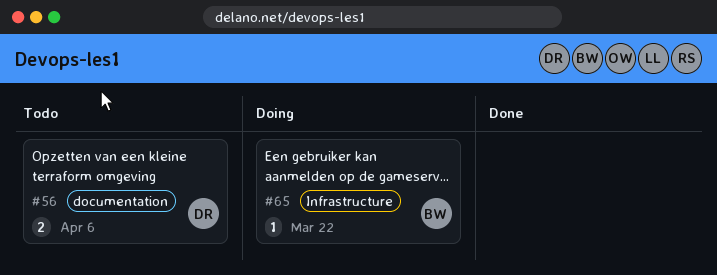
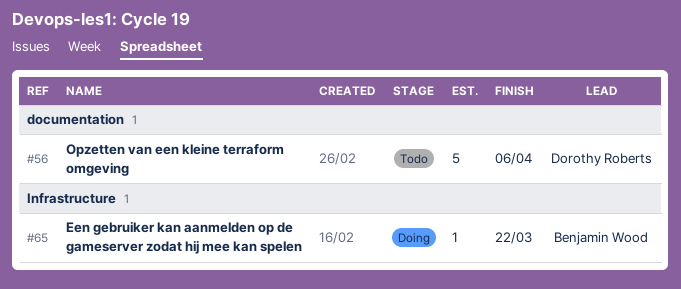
#56, estimate: 2 -> 5

